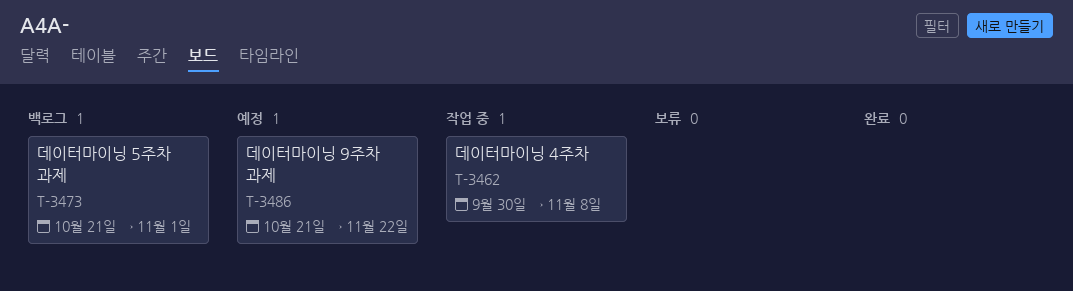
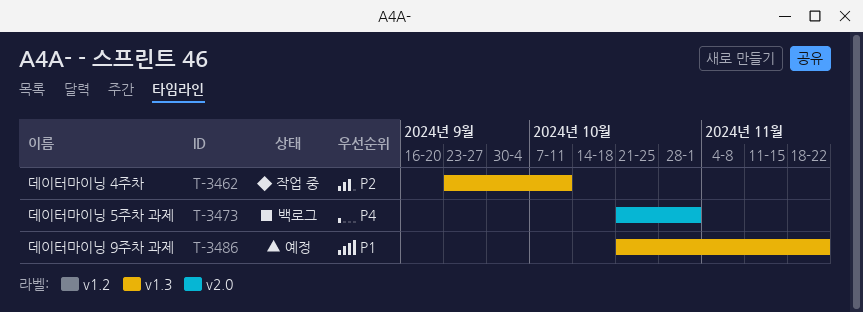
T-3462, start: Sep 30 -> Sep 23
T-3462, due: Nov 8 -> Oct 11

